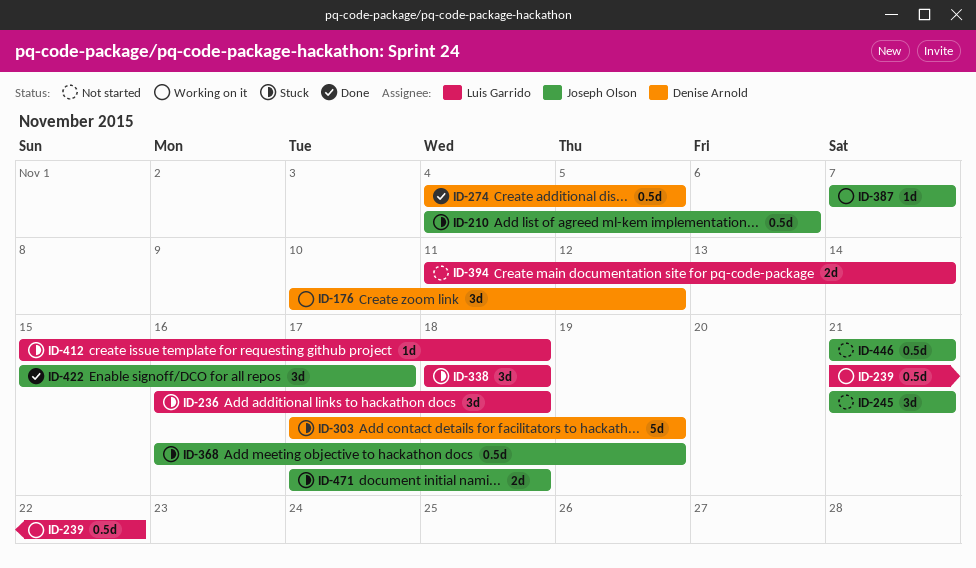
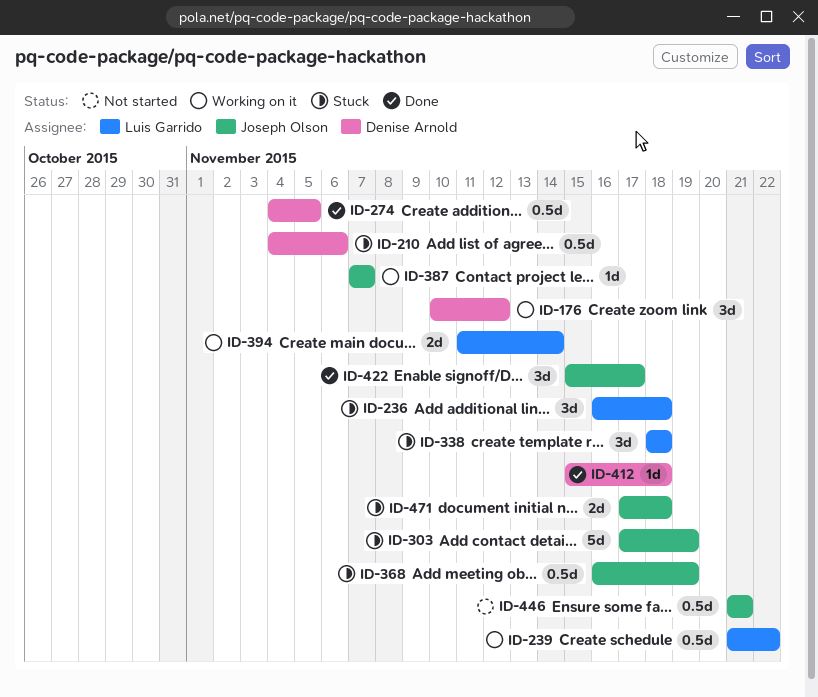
ID-210, owner: Joseph Olson -> Denise Arnold
ID-245: present -> none
ID-303, owner: Denise Arnold -> Joseph Olson
ID-394, status: Not started -> Working on it
ID-412, status: Stuck -> Done
ID-412, owner: Luis Garrido -> Denise Arnold

